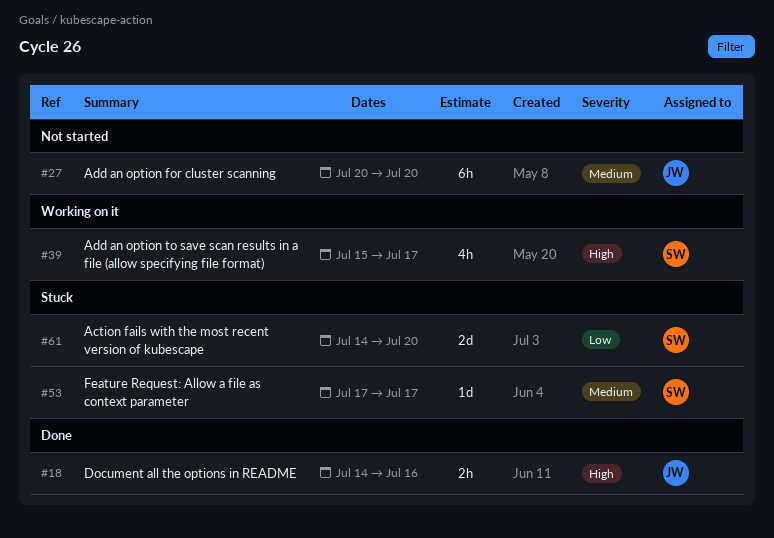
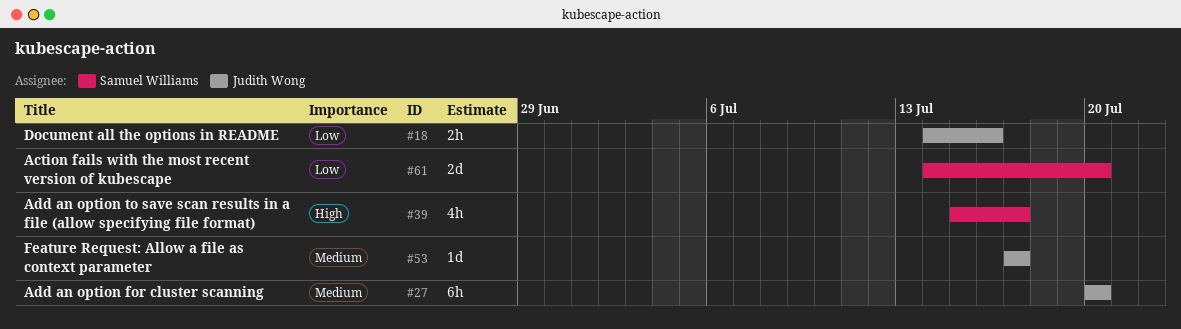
#18, priority: High -> Low
#53, owner: Samuel Williams -> Judith Wong

